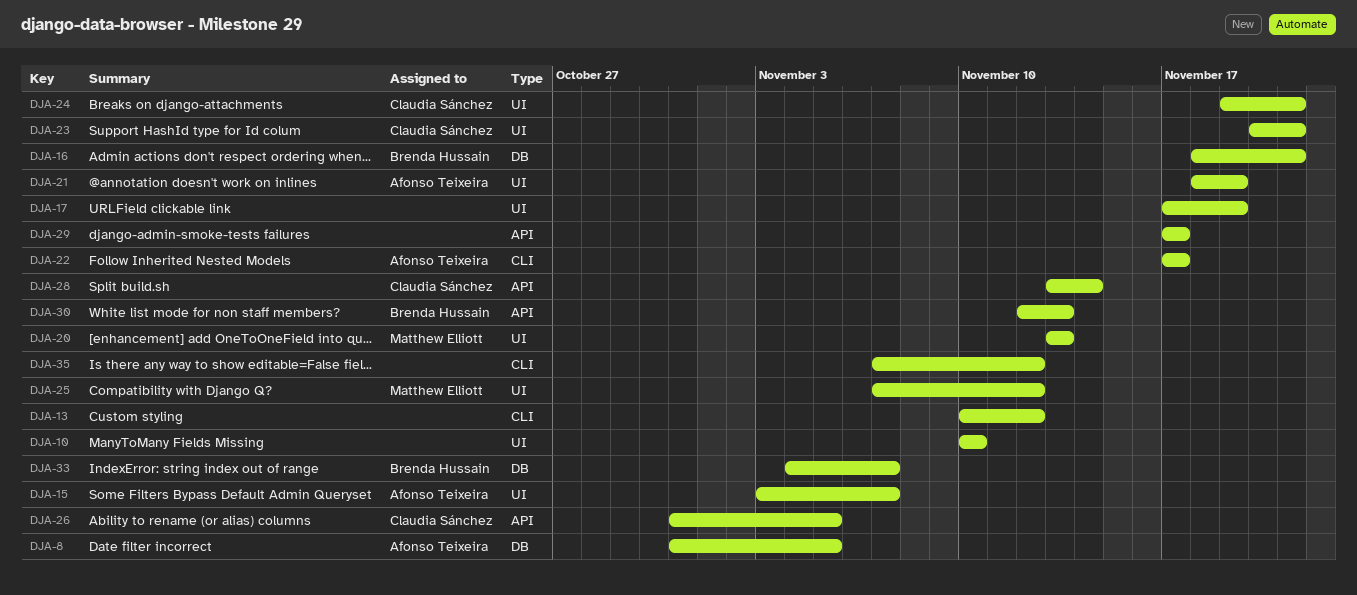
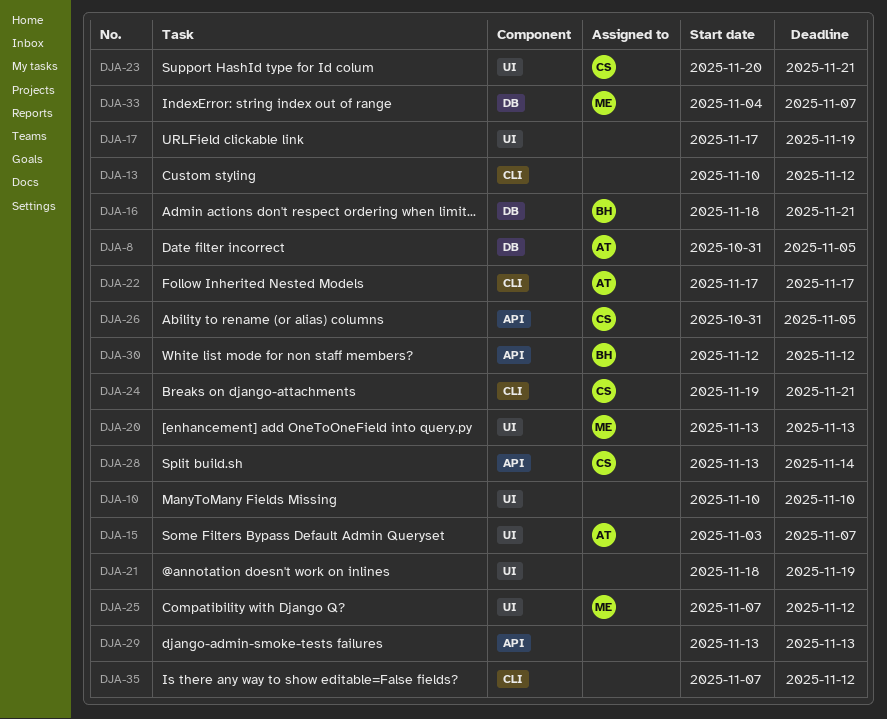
DJA-21, owner: Afonso Teixeira -> none
DJA-24, label: UI -> CLI
DJA-29, start: Nov 17 -> Nov 13
DJA-29, due: Nov 17 -> Nov 13
DJA-30, due: Nov 13 -> Nov 12
DJA-33, owner: Brenda Hussain -> Matthew Elliott

